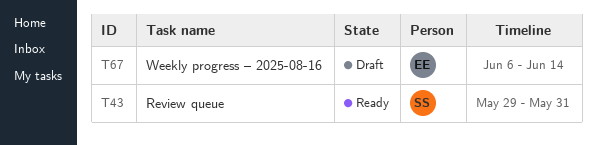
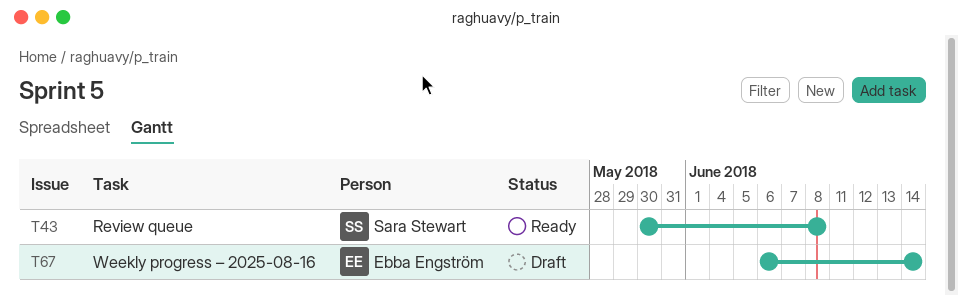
T43, start: May 29 -> May 30
T43, due: May 31 -> Jun 8

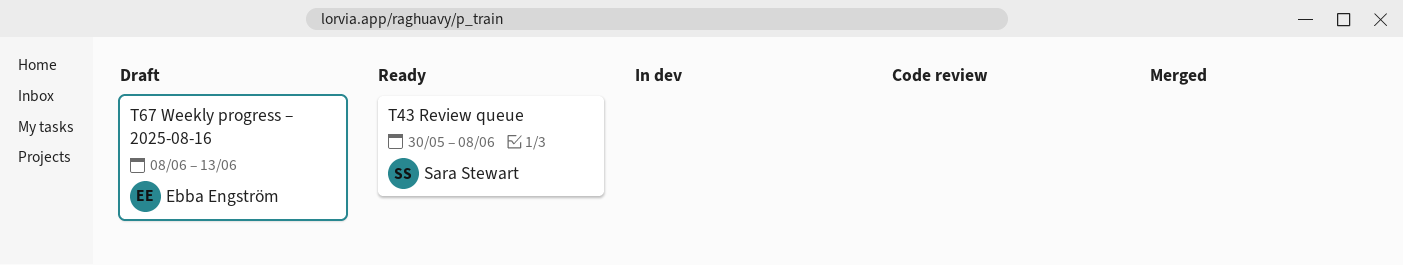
T67, start: Jun 6 -> Jun 8
T67, due: Jun 14 -> Jun 13

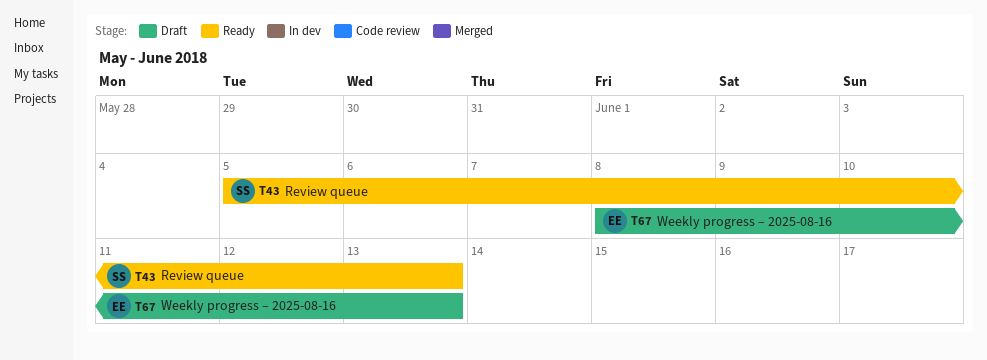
T43, start: May 30 -> Jun 5
T43, due: Jun 8 -> Jun 13

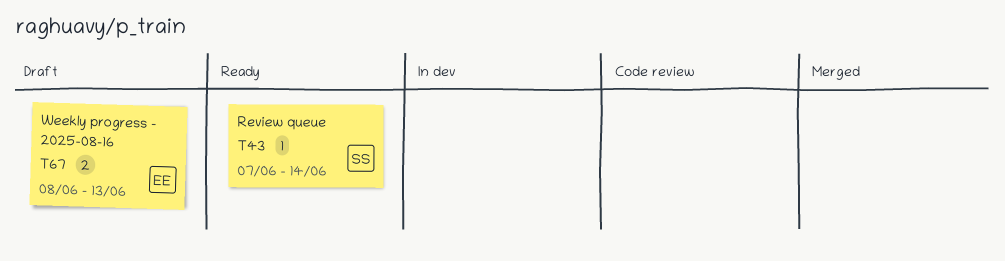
T43, start: Jun 5 -> Jun 7
T43, due: Jun 13 -> Jun 14

